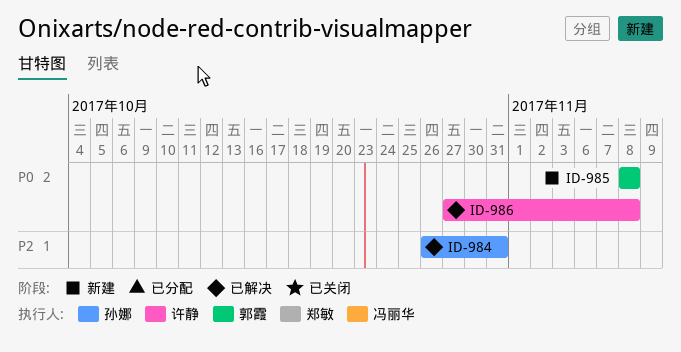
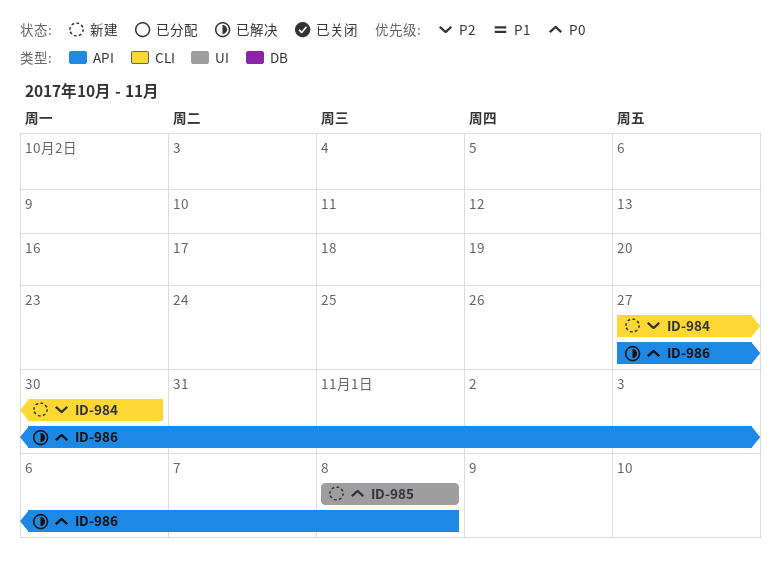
ID-984, status: 已解决 -> 新建
ID-984, start: Oct 26 -> Oct 27
ID-984, due: Oct 31 -> Oct 30

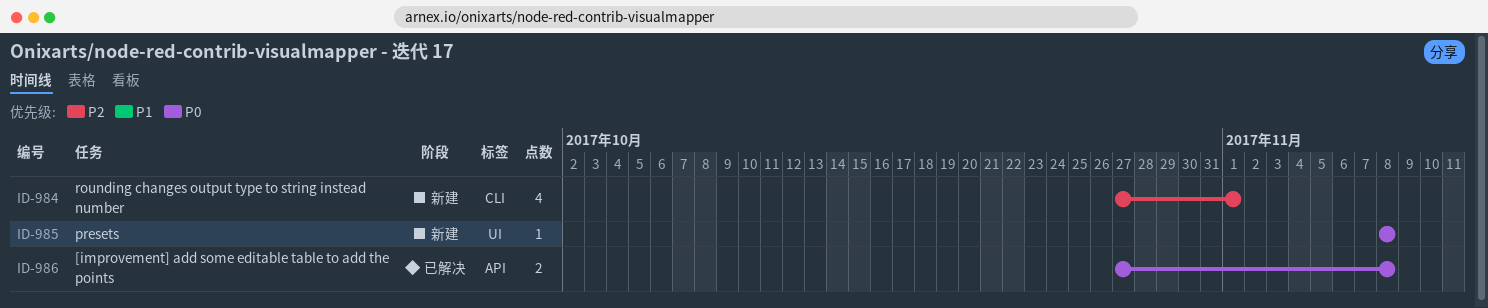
ID-984, due: Oct 30 -> Nov 1

